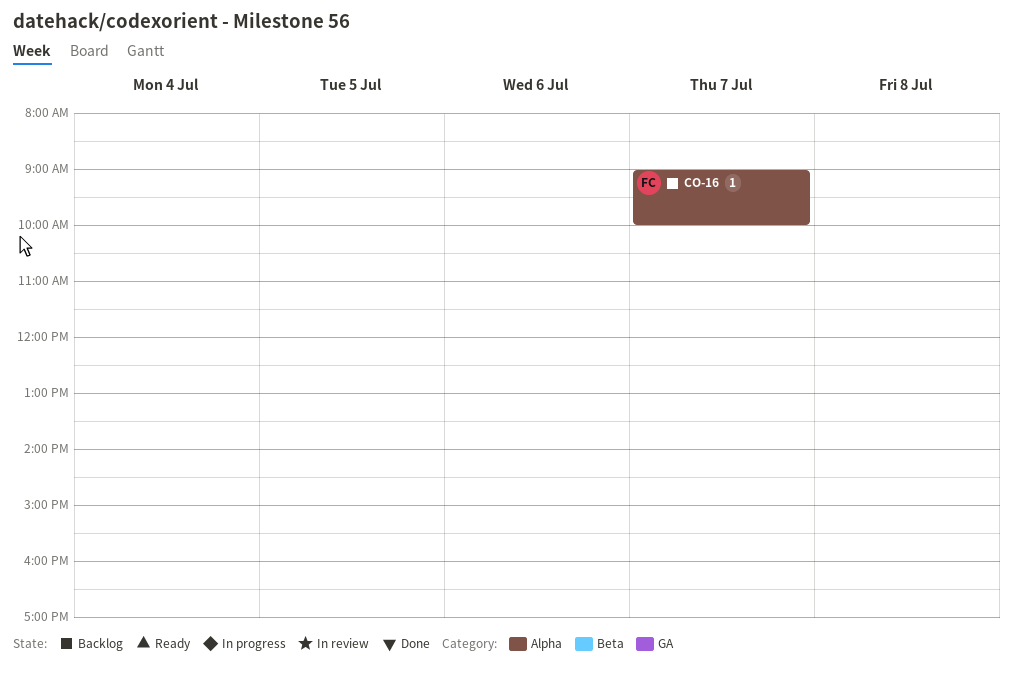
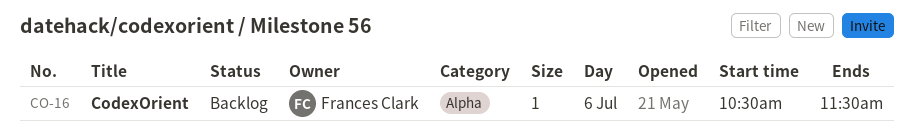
CO-16, day: Jul 7 -> Jul 6
CO-16, begins: 09:00 -> 10:30
CO-16, ends: 10:00 -> 11:30

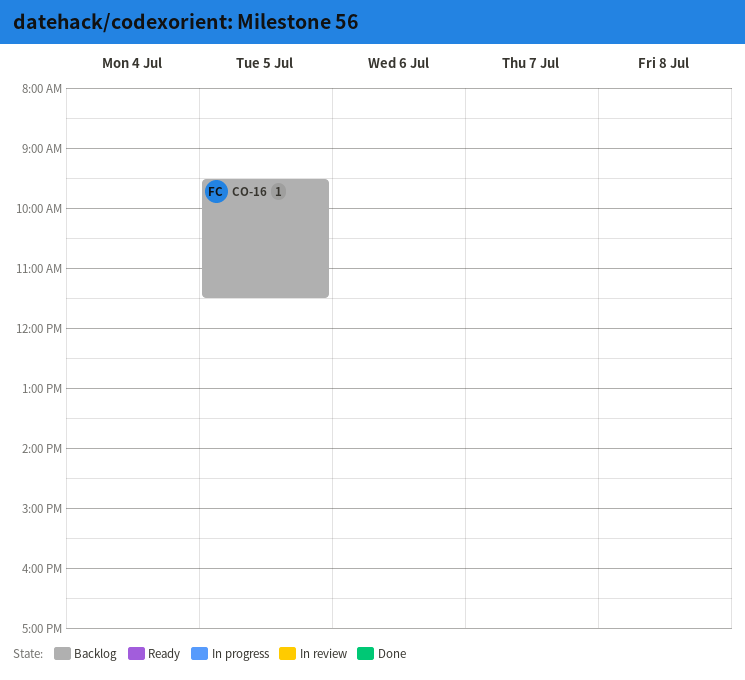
CO-16, day: Jul 6 -> Jul 5
CO-16, begins: 10:30 -> 09:30

